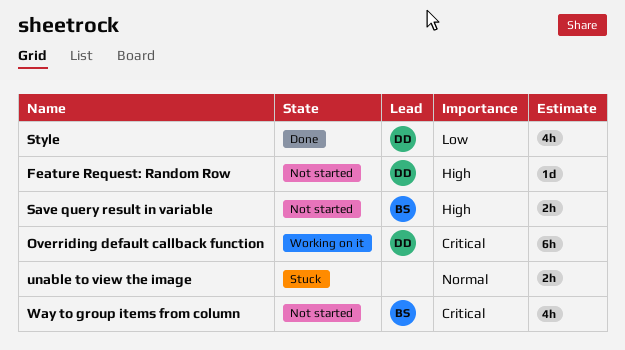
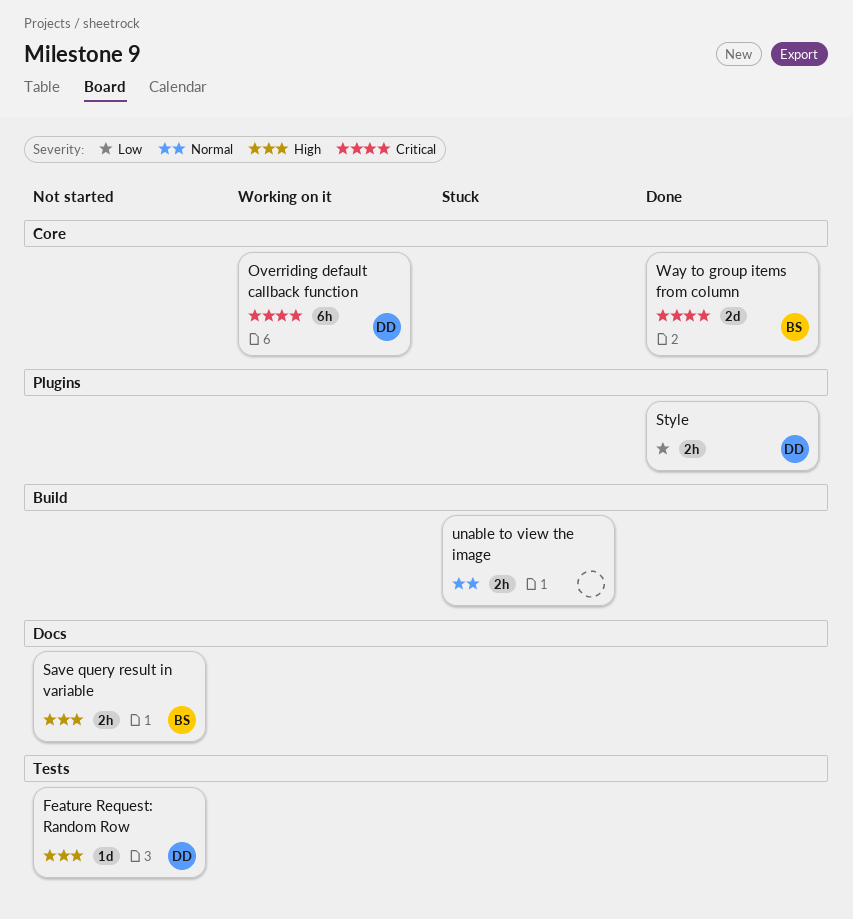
Style, estimate: 4h -> 2h
Way to group items from column, status: Not started -> Done
Way to group items from column, estimate: 4h -> 2d

